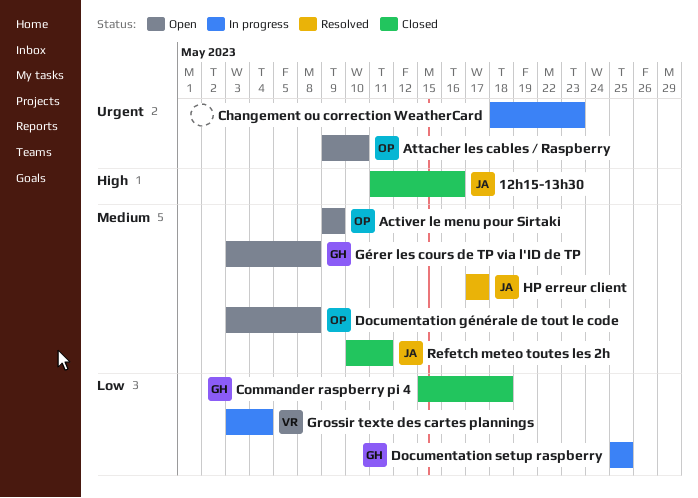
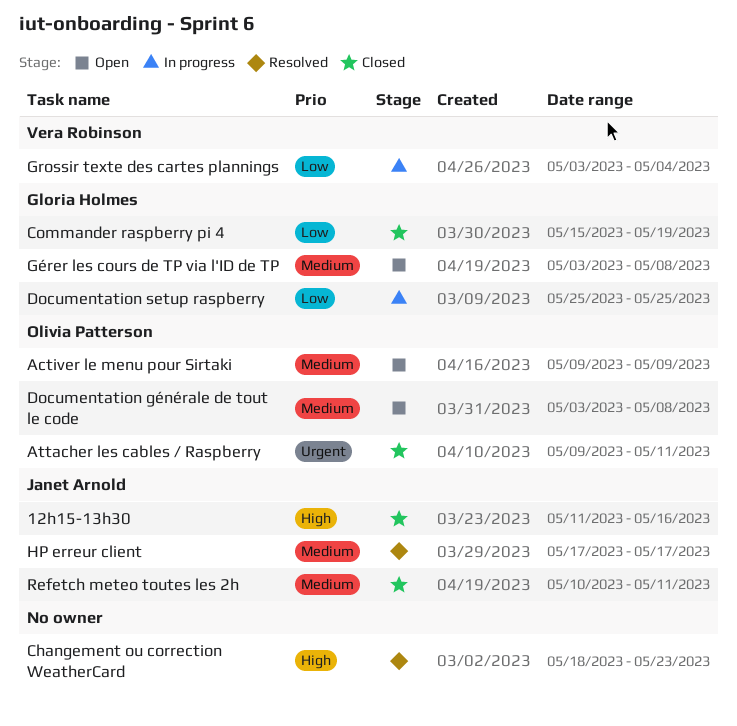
Attacher les cables / Raspberry, status: Open -> Closed
Attacher les cables / Raspberry, due: May 10 -> May 11
Changement ou correction WeatherCard, status: In progress -> Resolved
Changement ou correction WeatherCard, priority: Urgent -> High
Commander raspberry pi 4, due: May 18 -> May 19

